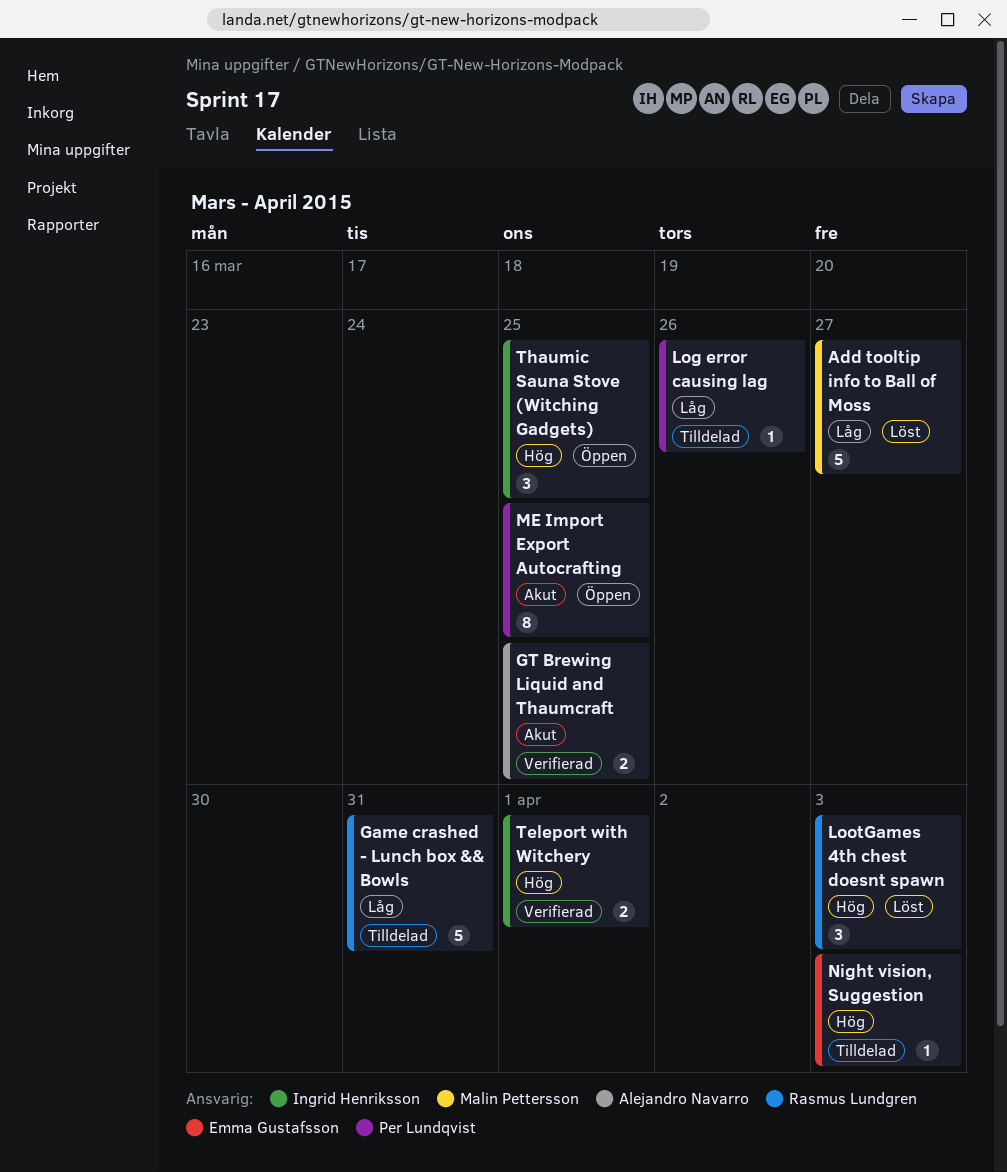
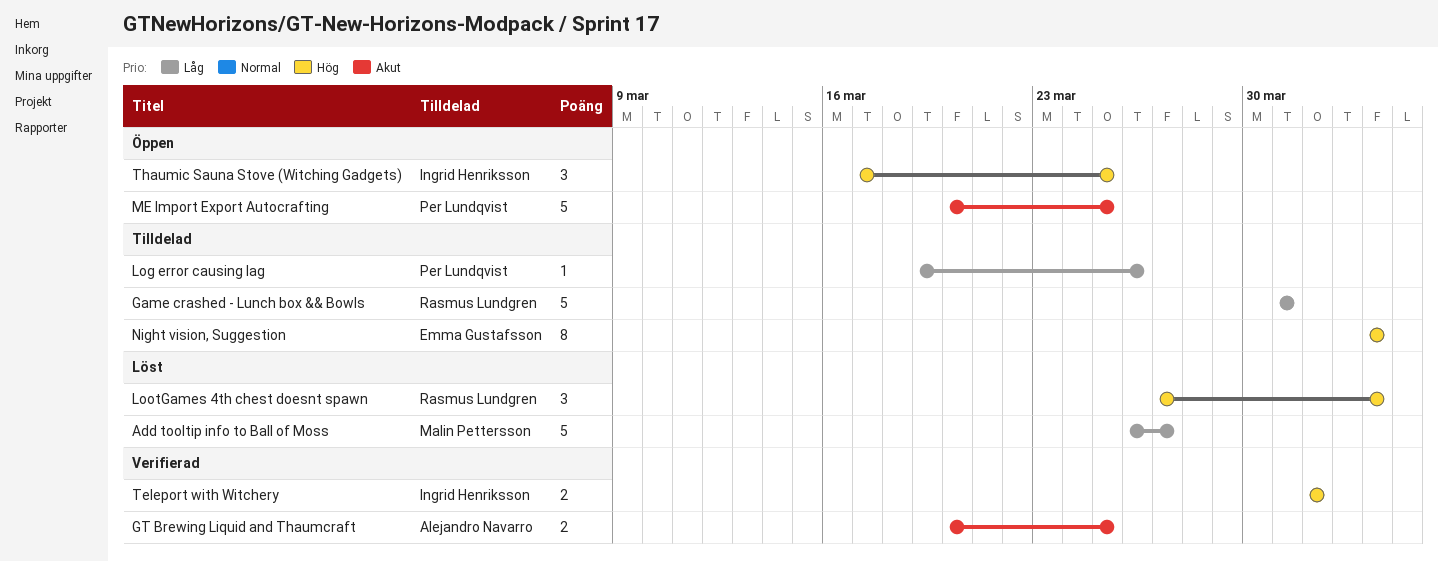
ME Import Export Autocrafting, estimate: 8 -> 5
Night vision, Suggestion, estimate: 1 -> 8

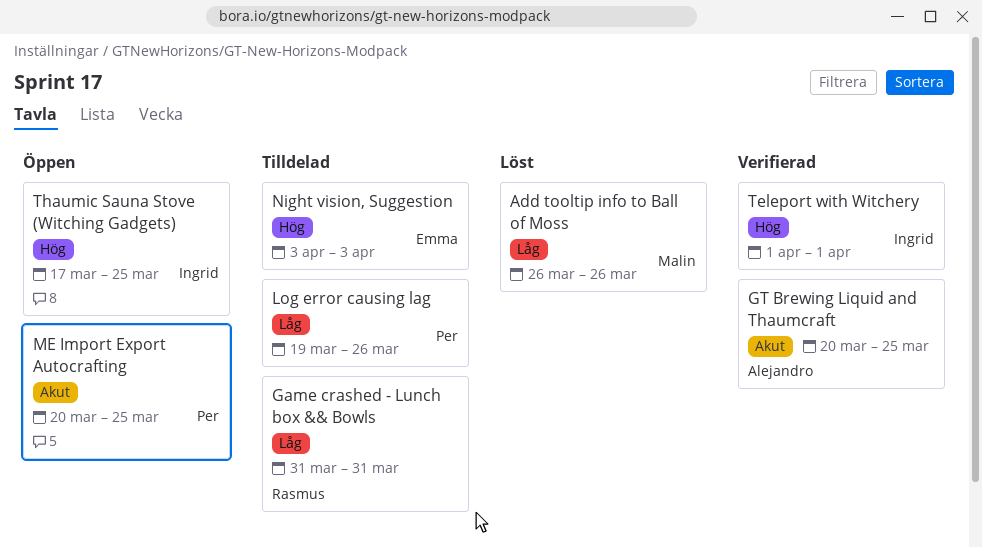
Add tooltip info to Ball of Moss, due: Mar 27 -> Mar 26
LootGames 4th chest doesnt spawn: present -> none

